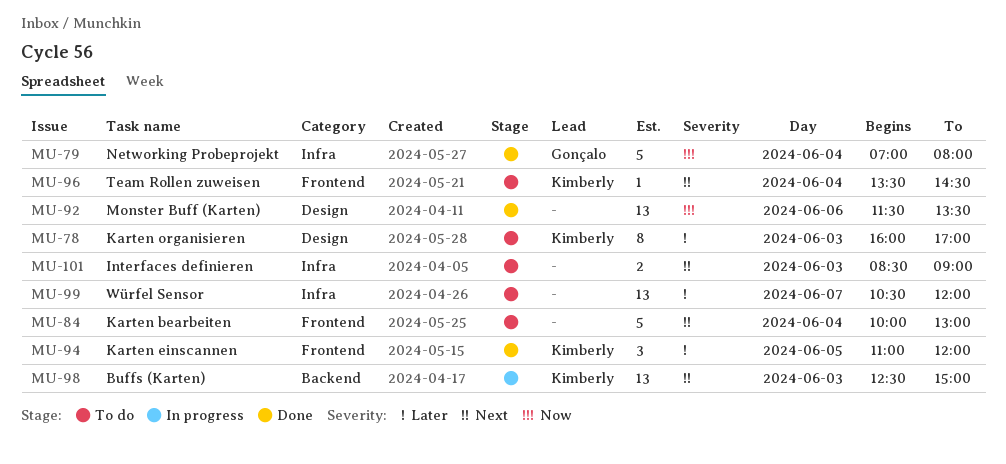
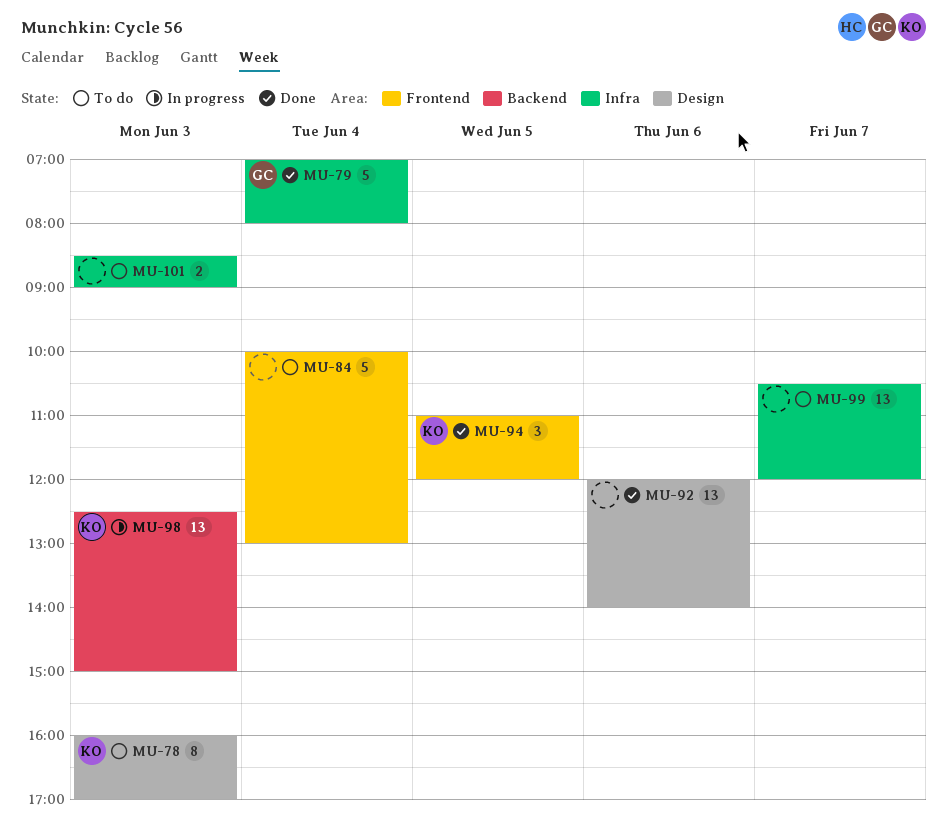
MU-92, begins: 11:30 -> 12:00
MU-92, ends: 13:30 -> 14:00
MU-96: present -> none

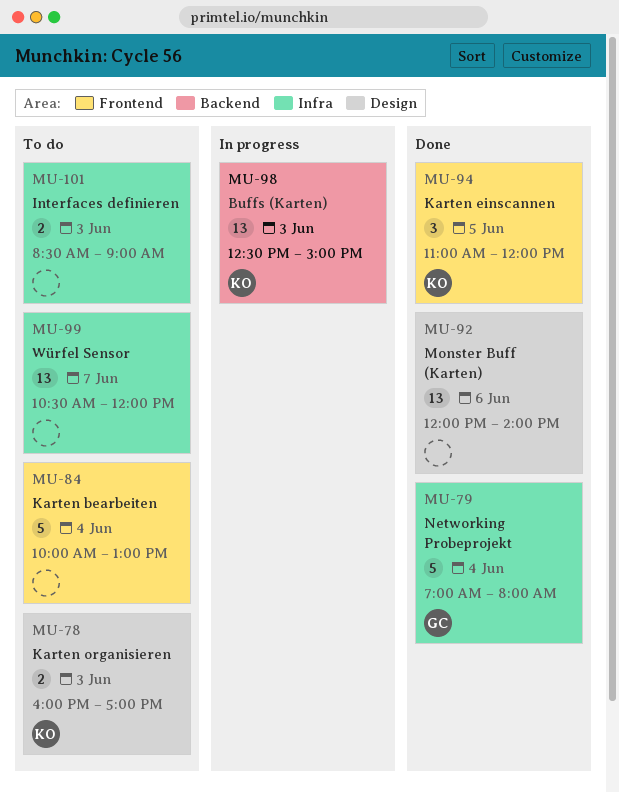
MU-78, estimate: 8 -> 2

